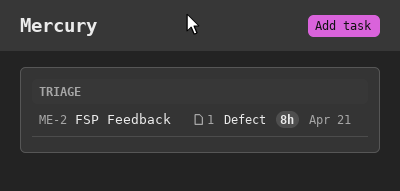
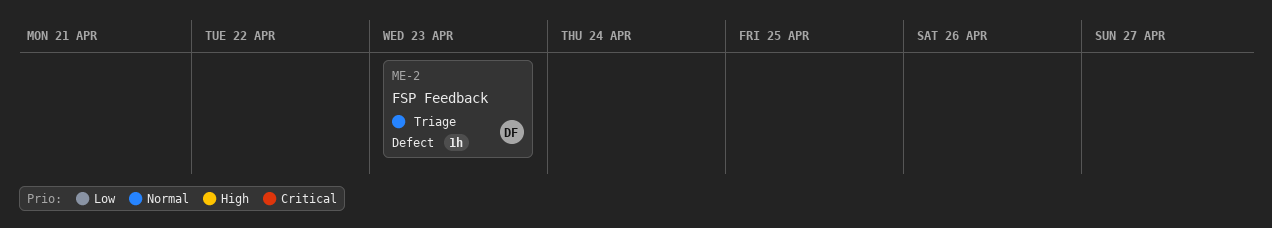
ME-2, estimate: 8h -> 1h
ME-2, due: Apr 21 -> Apr 23

